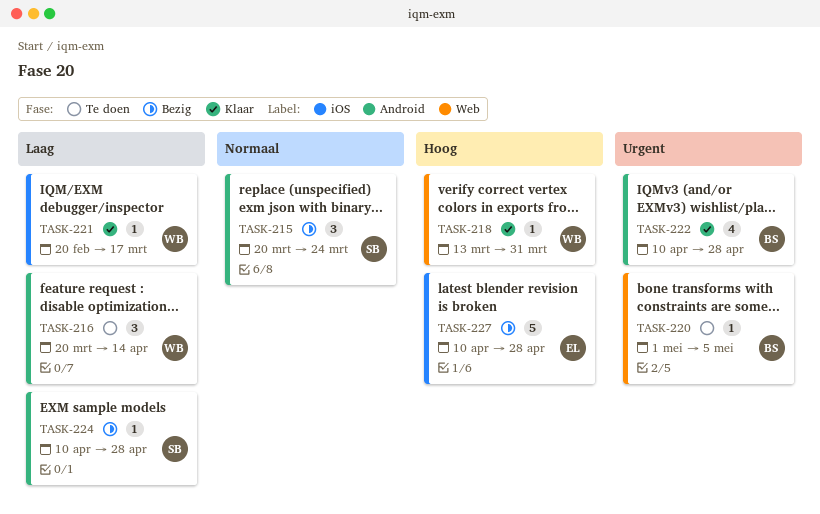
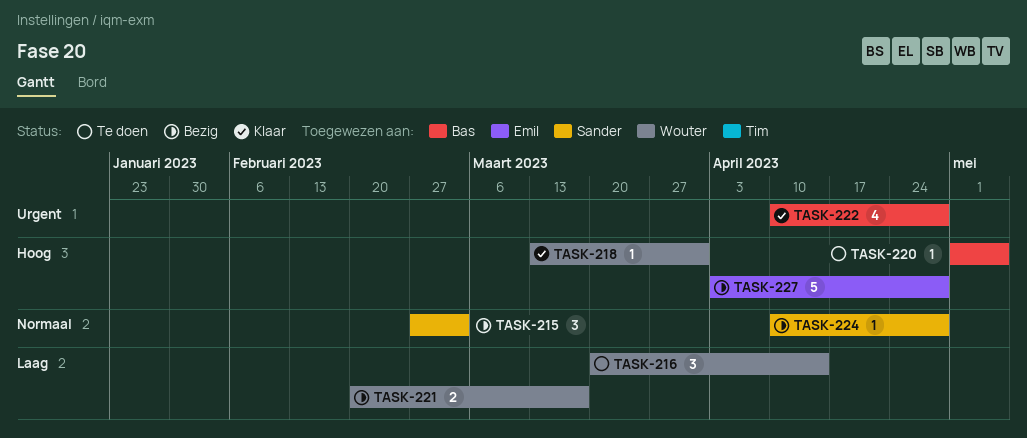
TASK-215, start: Mar 20 -> Feb 27
TASK-215, due: Mar 24 -> Mar 3
TASK-220, priority: Urgent -> Hoog
TASK-221, status: Klaar -> Bezig
TASK-221, estimate: 1 -> 2
TASK-224, priority: Laag -> Normaal
TASK-227, start: Apr 10 -> Apr 3

